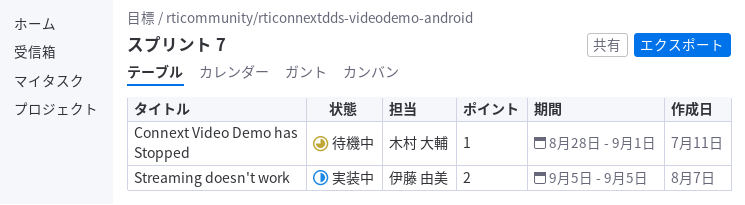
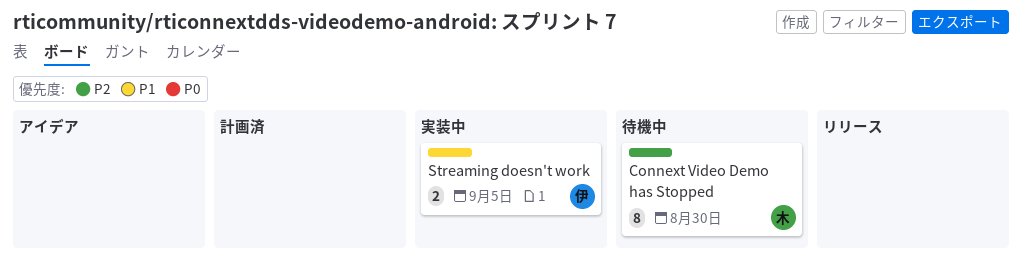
Connext Video Demo has Stopped, estimate: 1 -> 8
Connext Video Demo has Stopped, due: Sep 1 -> Aug 30

